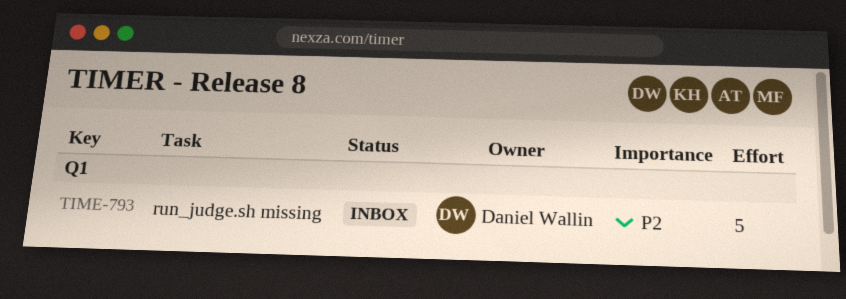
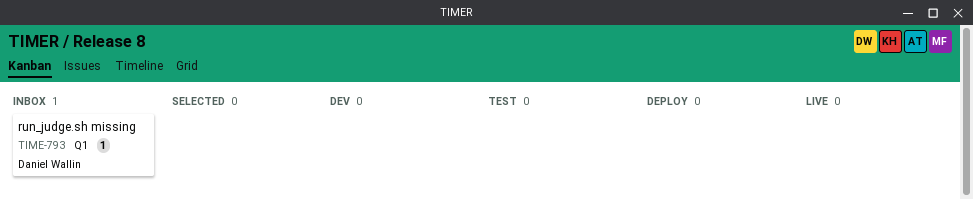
TIME-793, estimate: 5 -> 1

